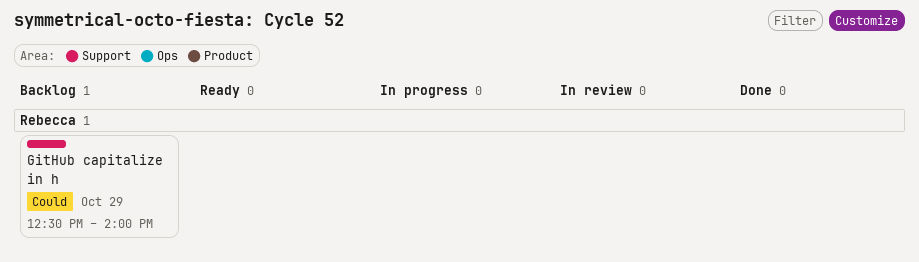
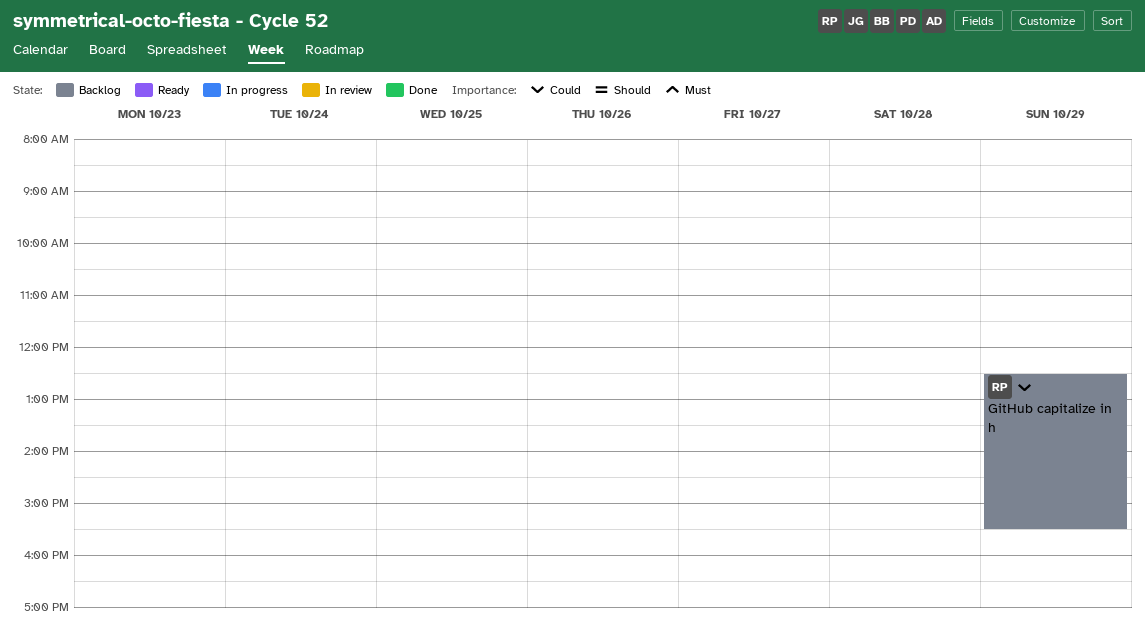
GitHub capitalize in h, ends: 14:00 -> 15:30

